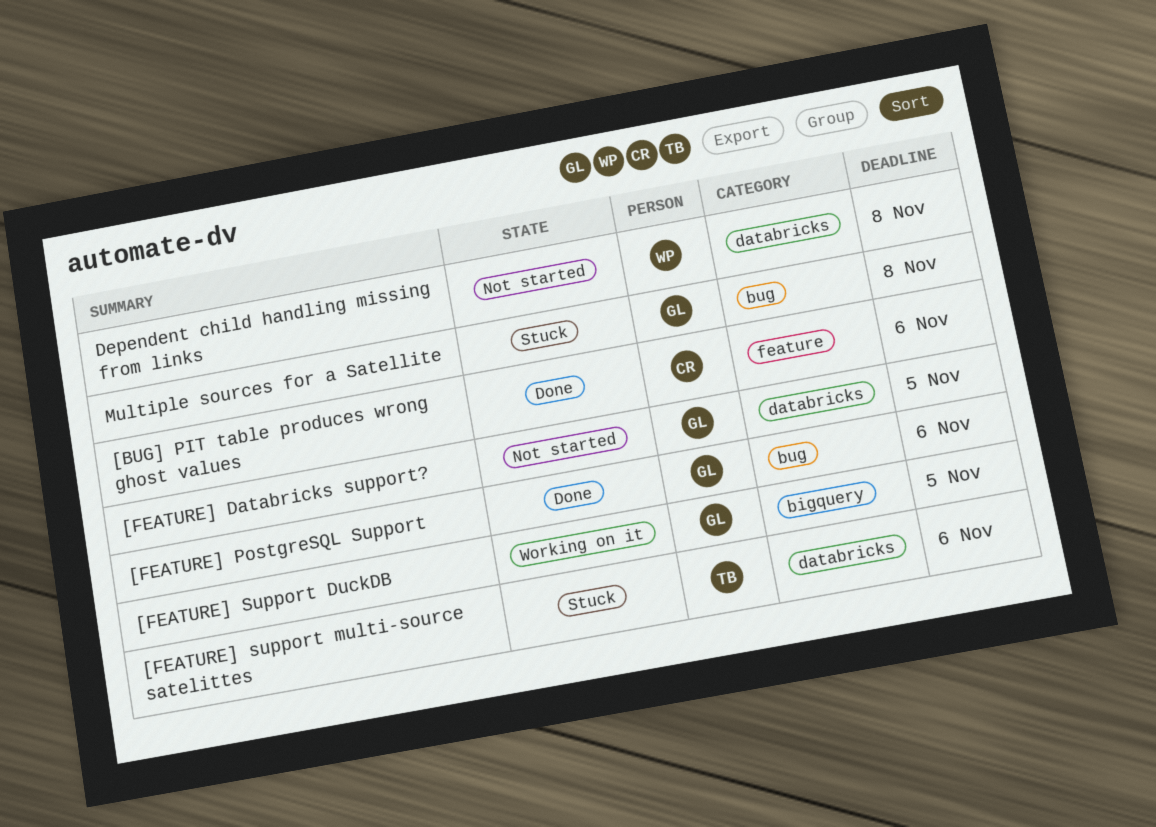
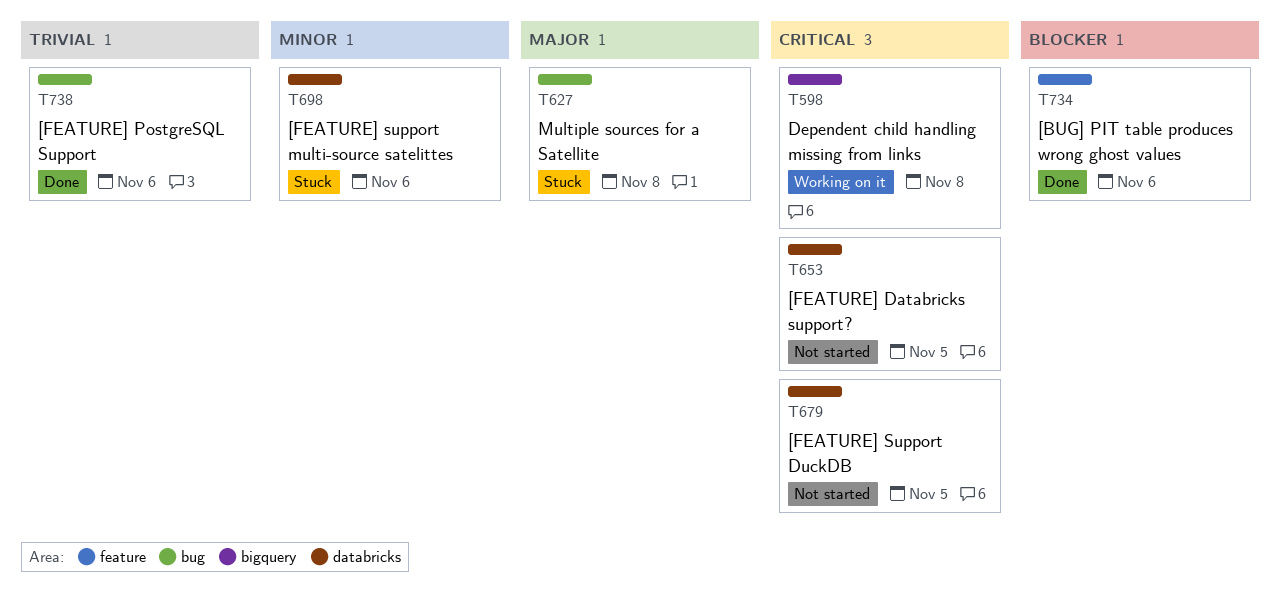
[FEATURE] Support DuckDB, status: Working on it -> Not started
[FEATURE] Support DuckDB, label: bigquery -> databricks
Dependent child handling missing from links, status: Not started -> Working on it
Dependent child handling missing from links, label: databricks -> bigquery

